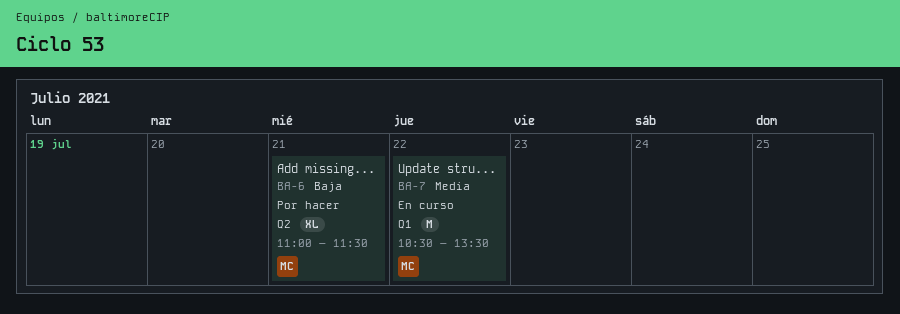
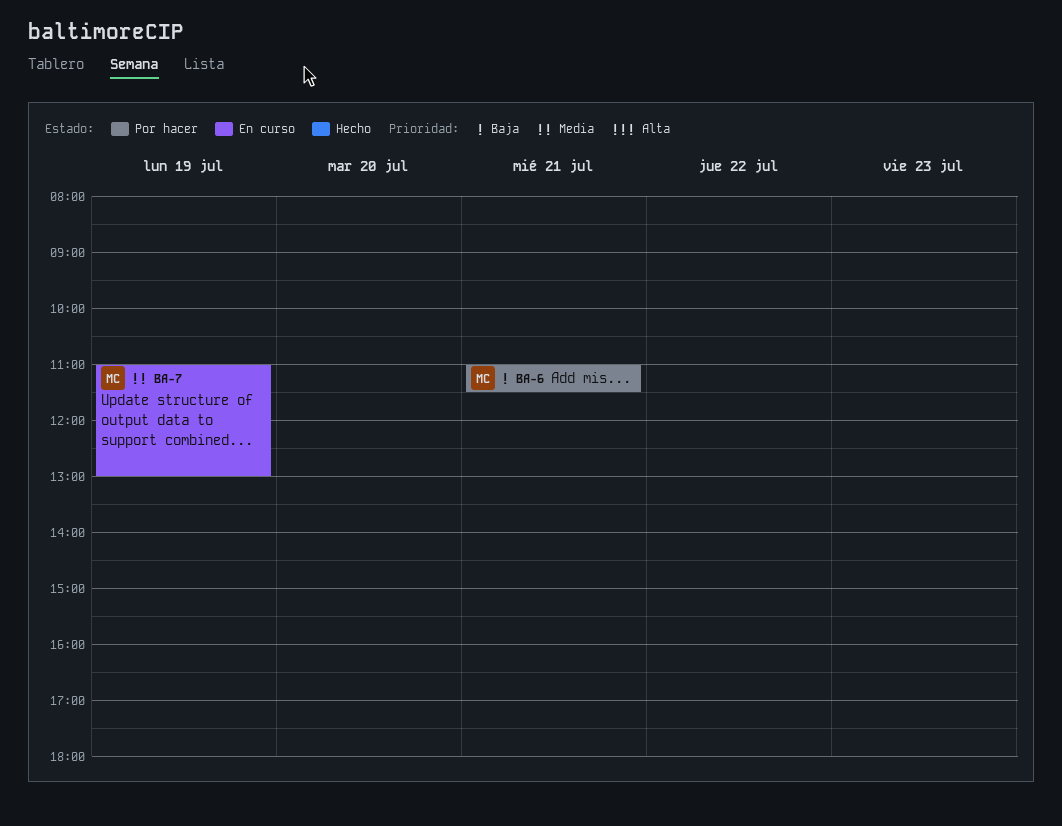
BA-7, day: Jul 22 -> Jul 19
BA-7, begins: 10:30 -> 11:00
BA-7, ends: 13:30 -> 13:00

